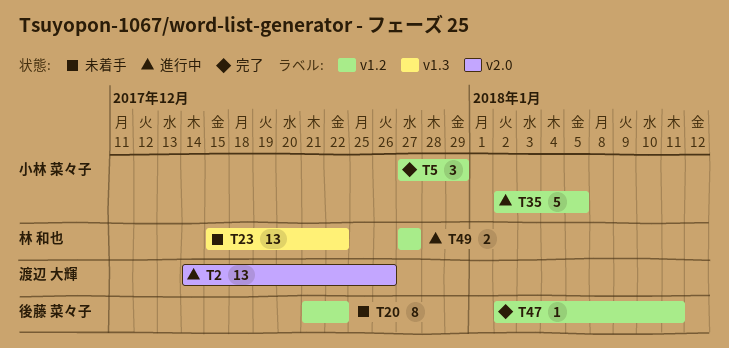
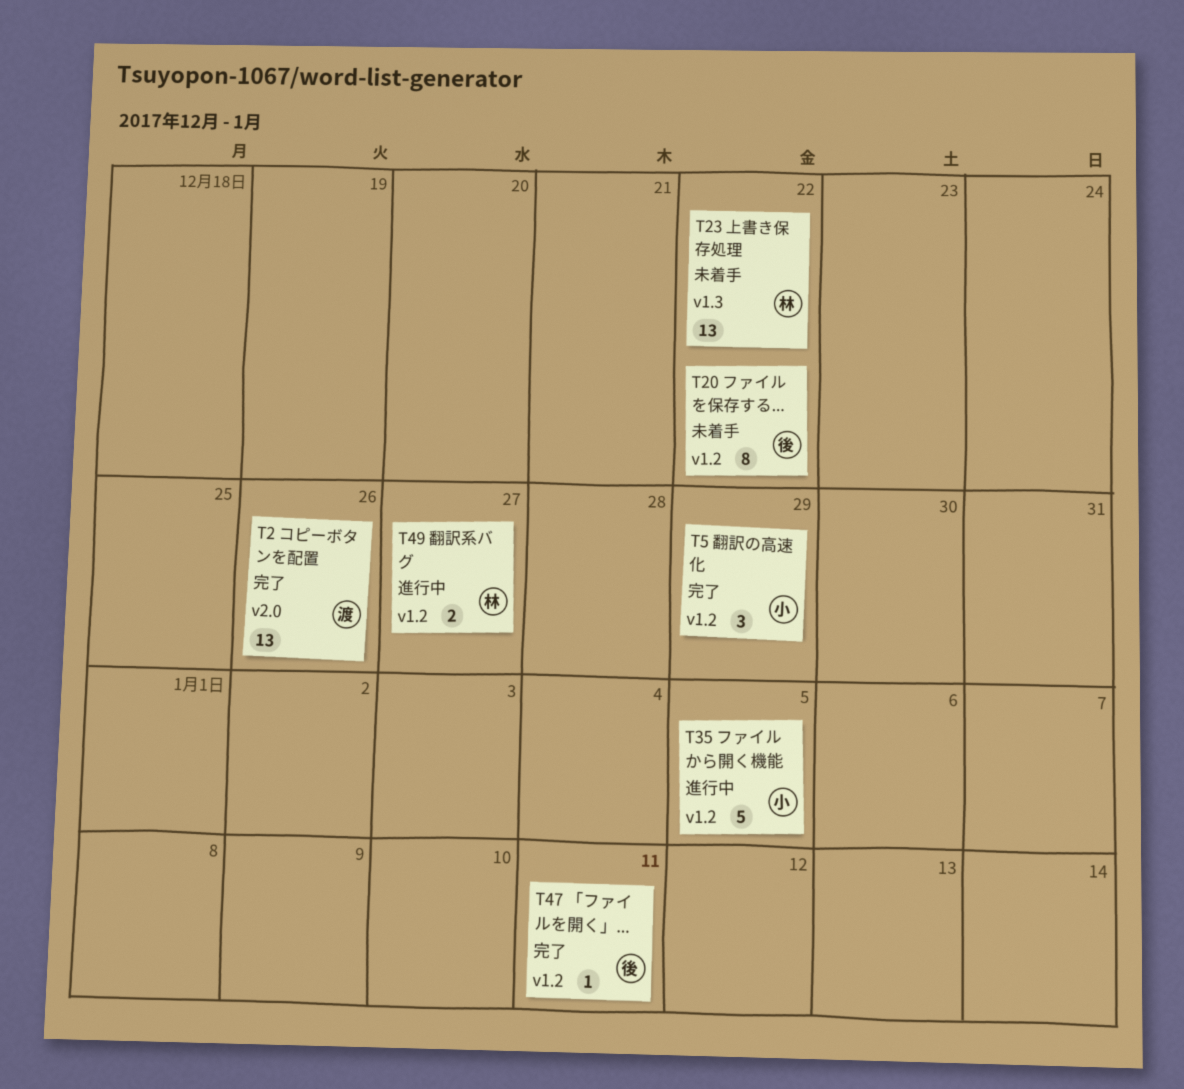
T2, status: 進行中 -> 完了

